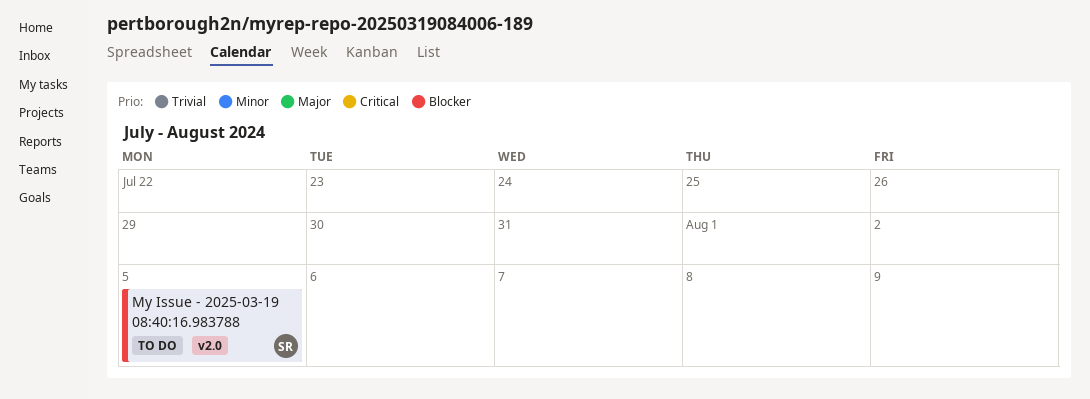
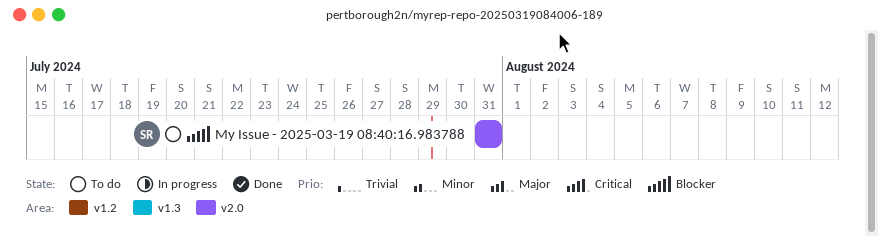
My Issue - 2025-03-19 08:40:16.983788, due: Aug 5 -> Jul 31

